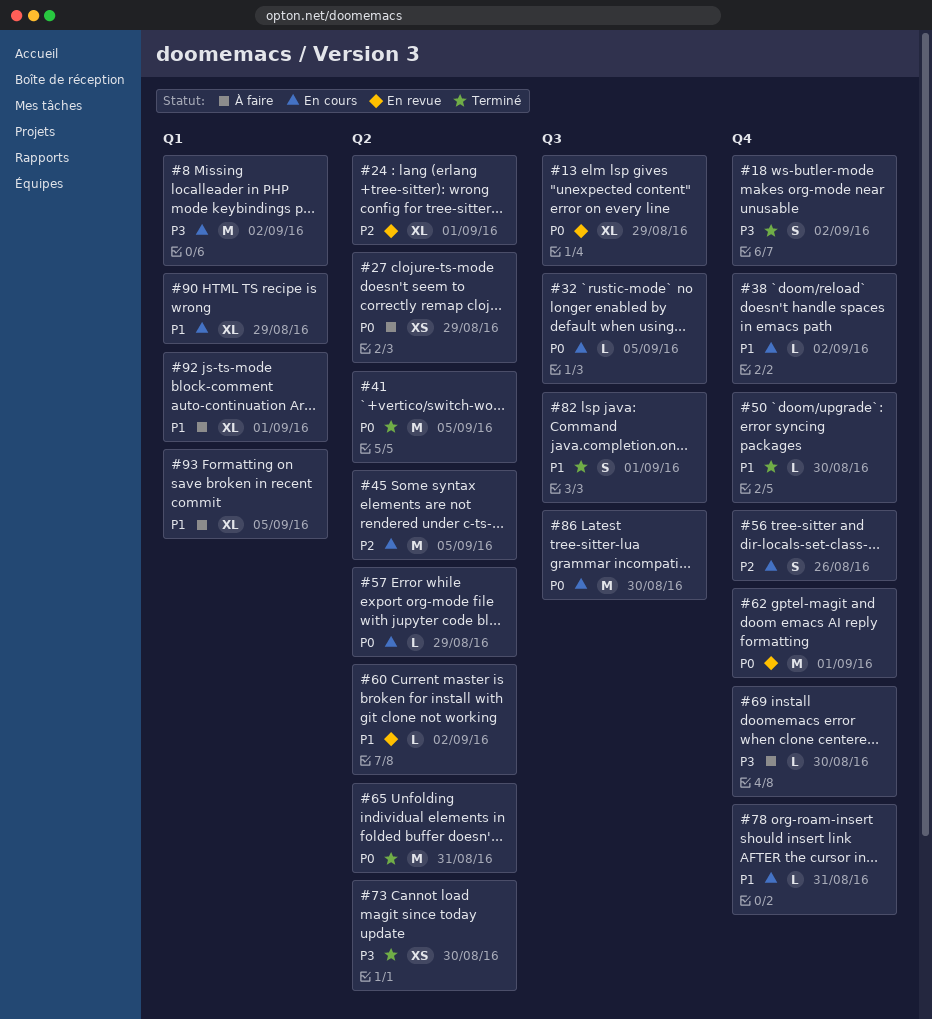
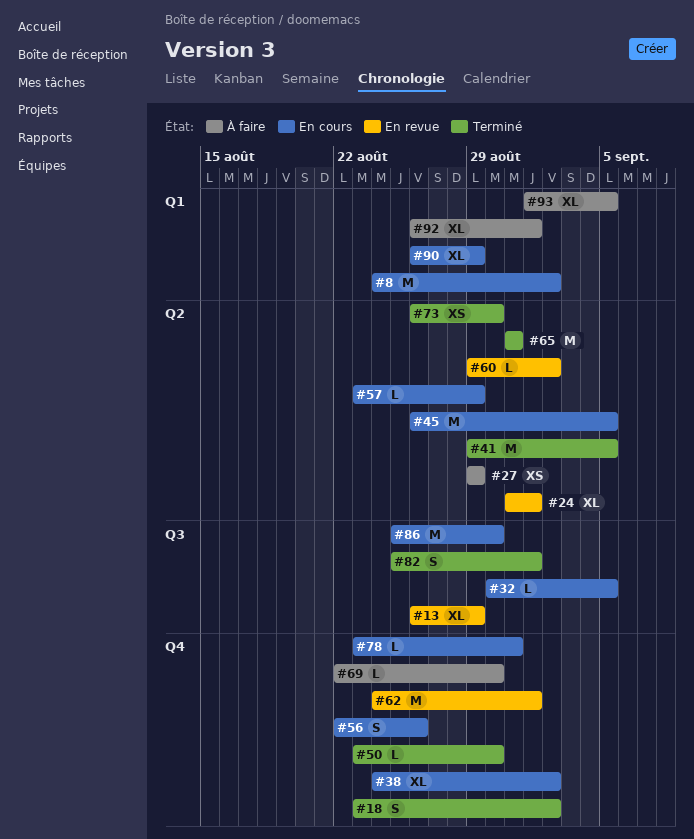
#38, estimate: L -> XL

